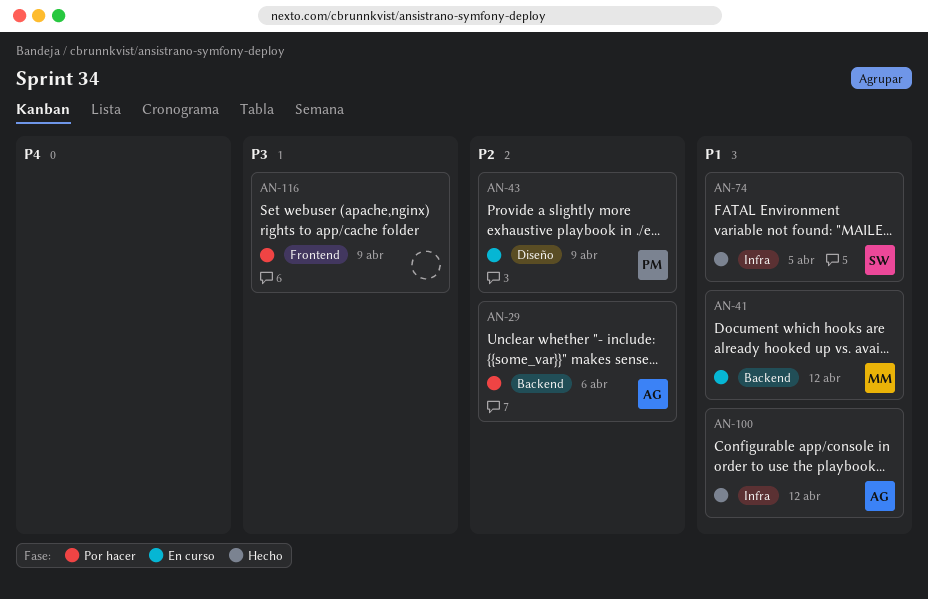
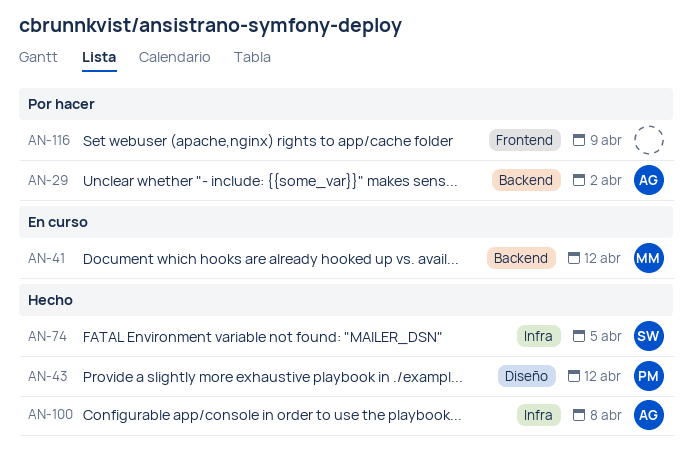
AN-29, due: Apr 6 -> Apr 2
AN-43, status: En curso -> Hecho
AN-43, due: Apr 9 -> Apr 12
AN-100, due: Apr 12 -> Apr 8

